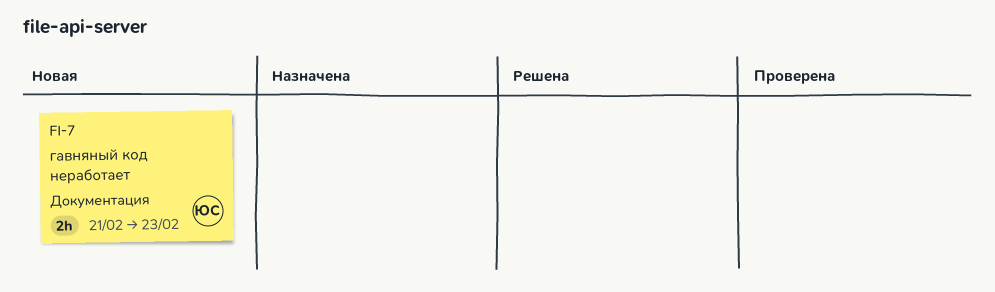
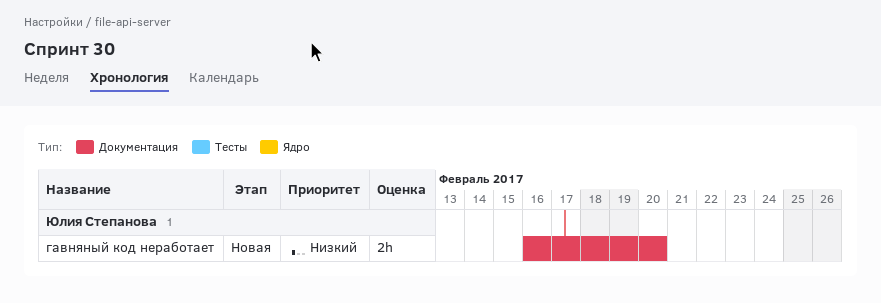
гавняный код неработает, start: Feb 21 -> Feb 16
гавняный код неработает, due: Feb 23 -> Feb 20

